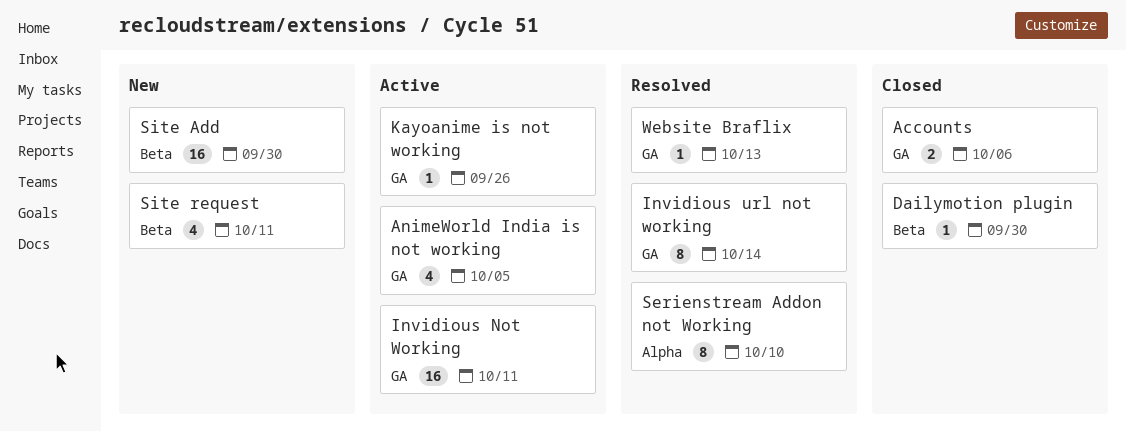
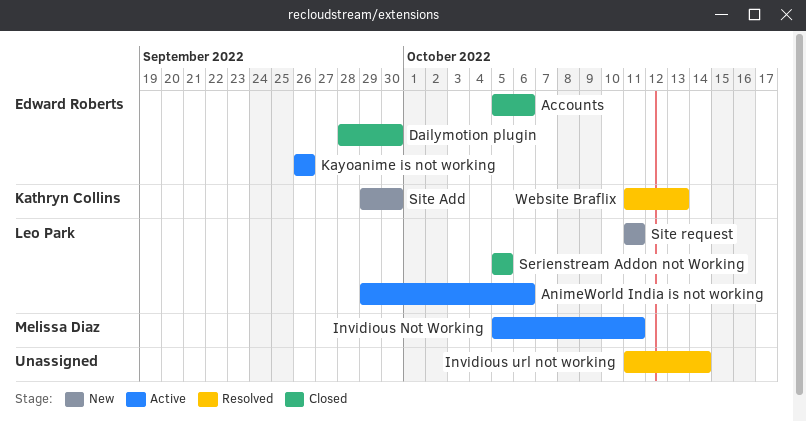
AnimeWorld India is not working, due: Oct 5 -> Oct 6
Serienstream Addon not Working, status: Resolved -> Closed
Serienstream Addon not Working, due: Oct 10 -> Oct 5

